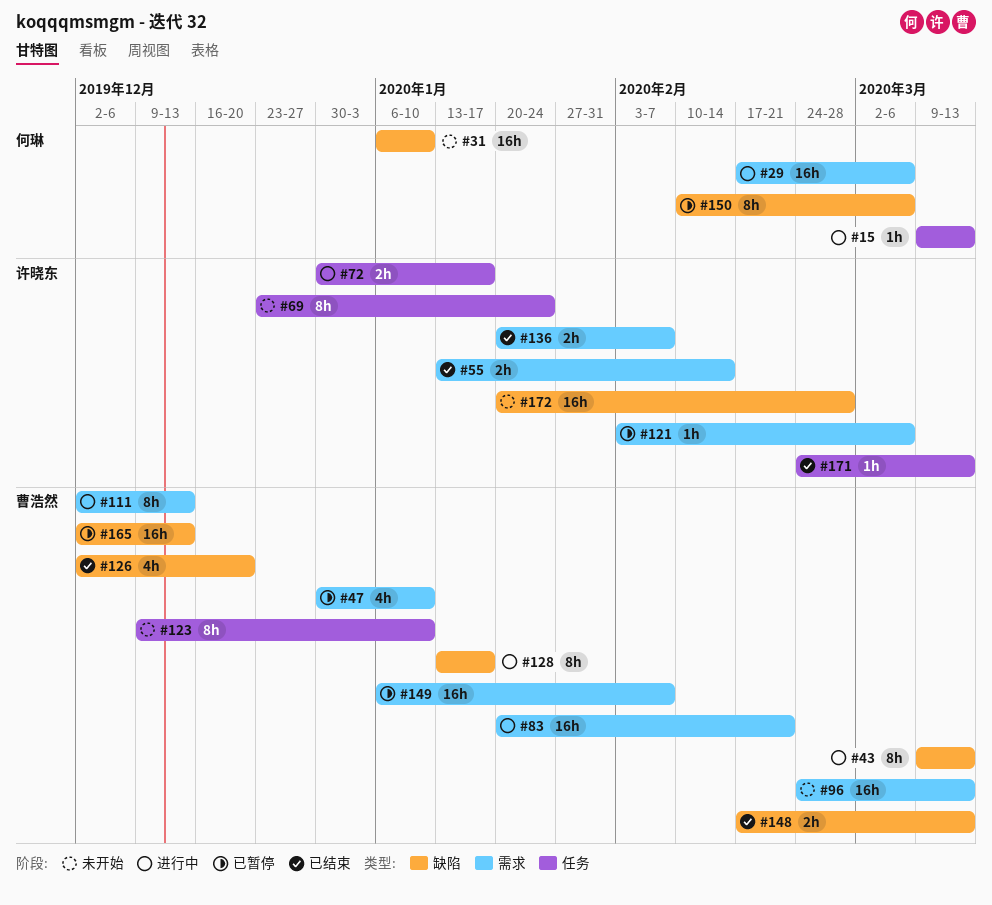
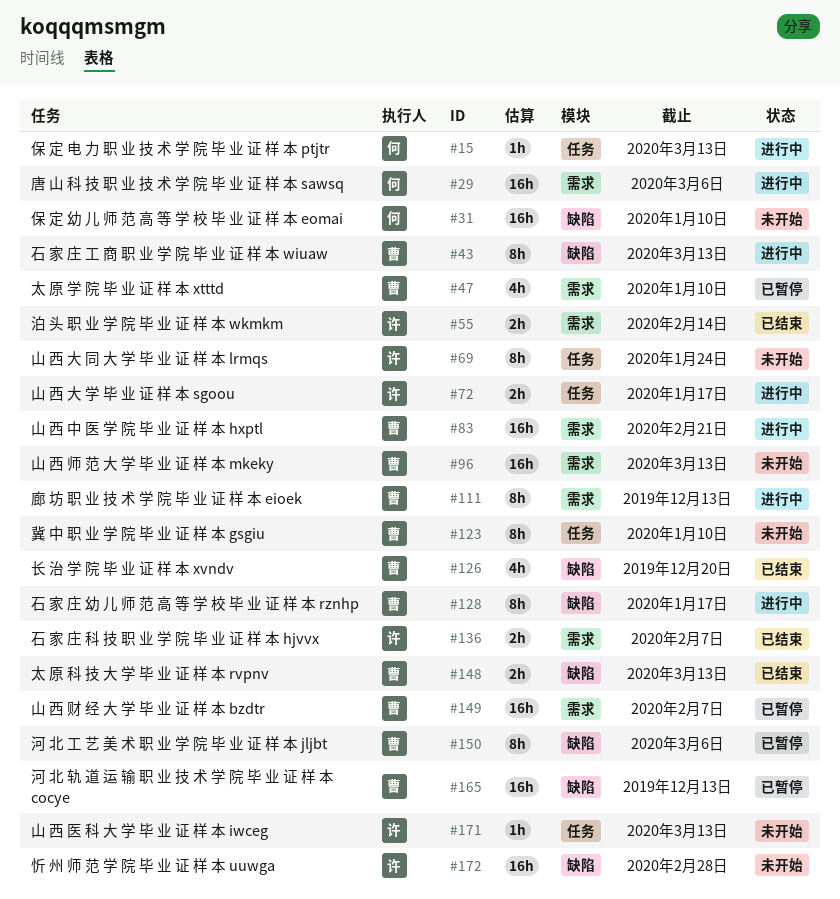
#121: present -> none
#150, owner: 何琳 -> 曹浩然
#171, status: 已结束 -> 未开始

